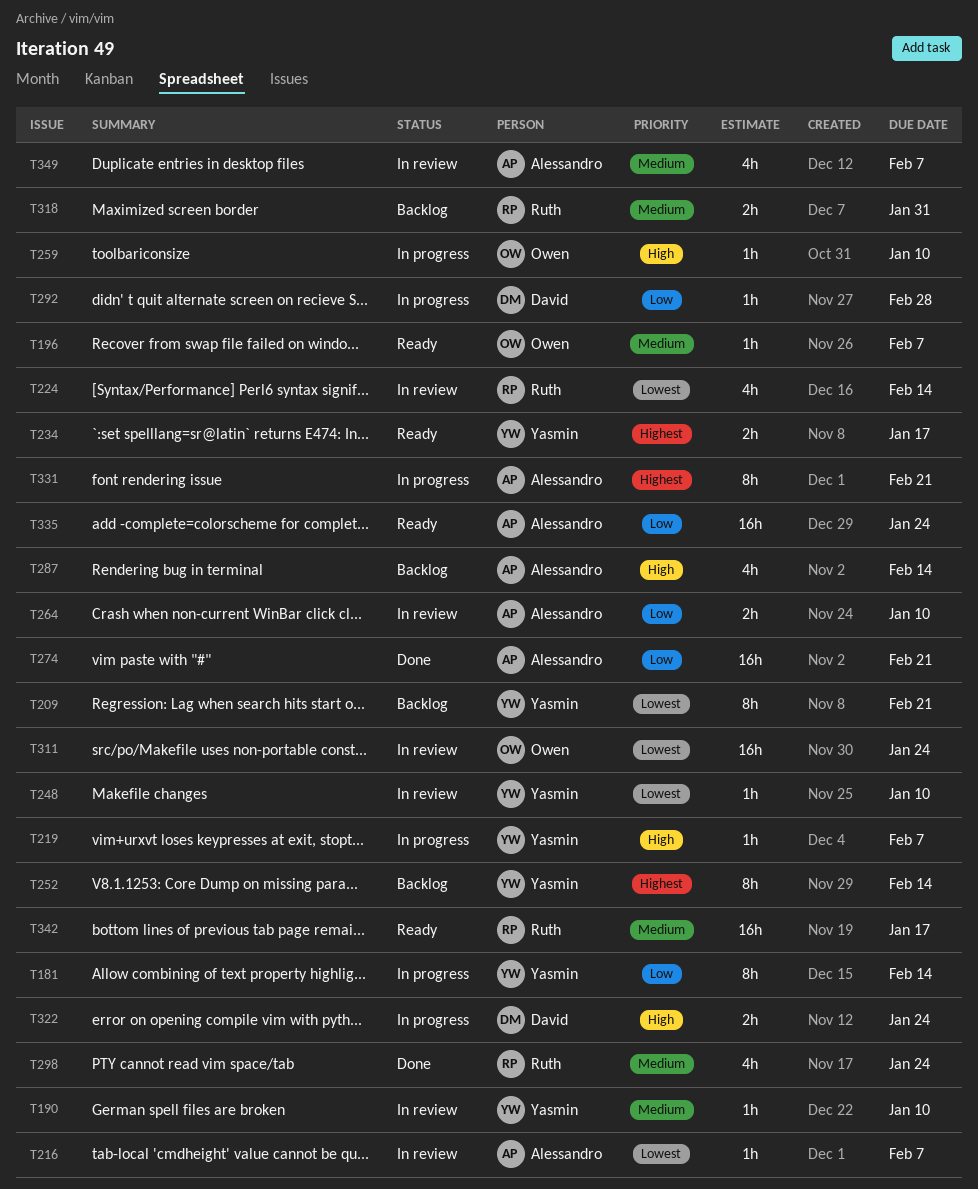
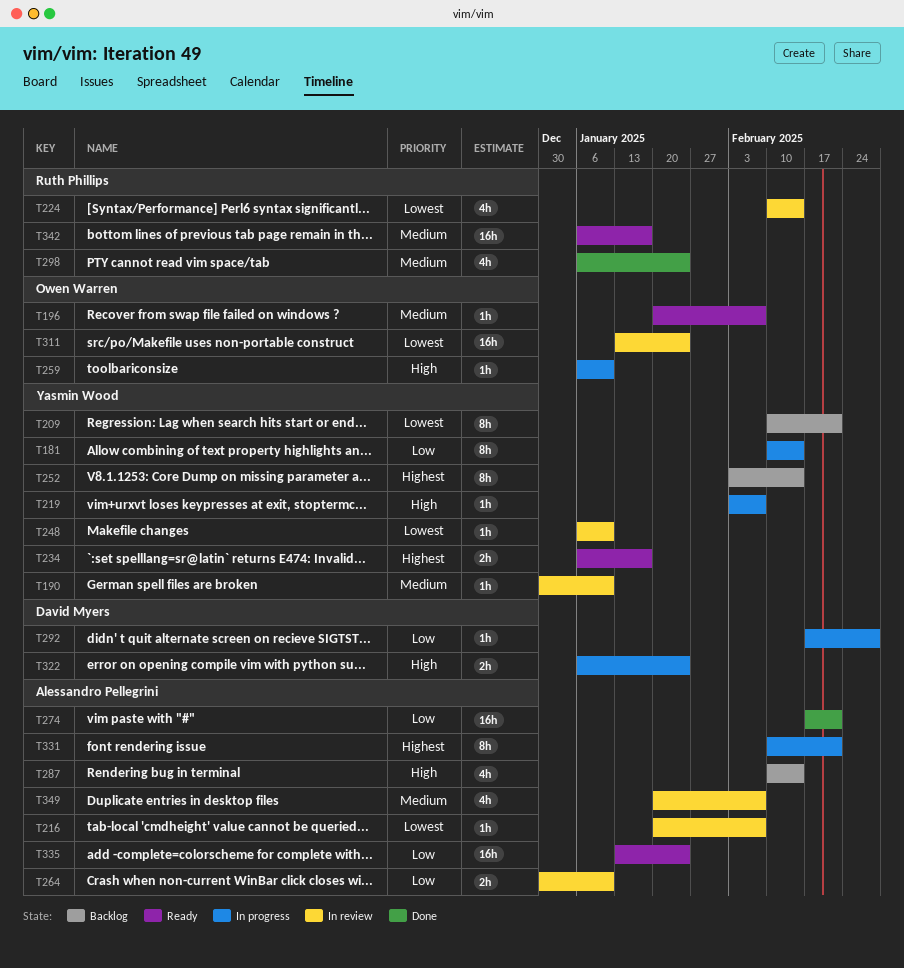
T318: present -> none

